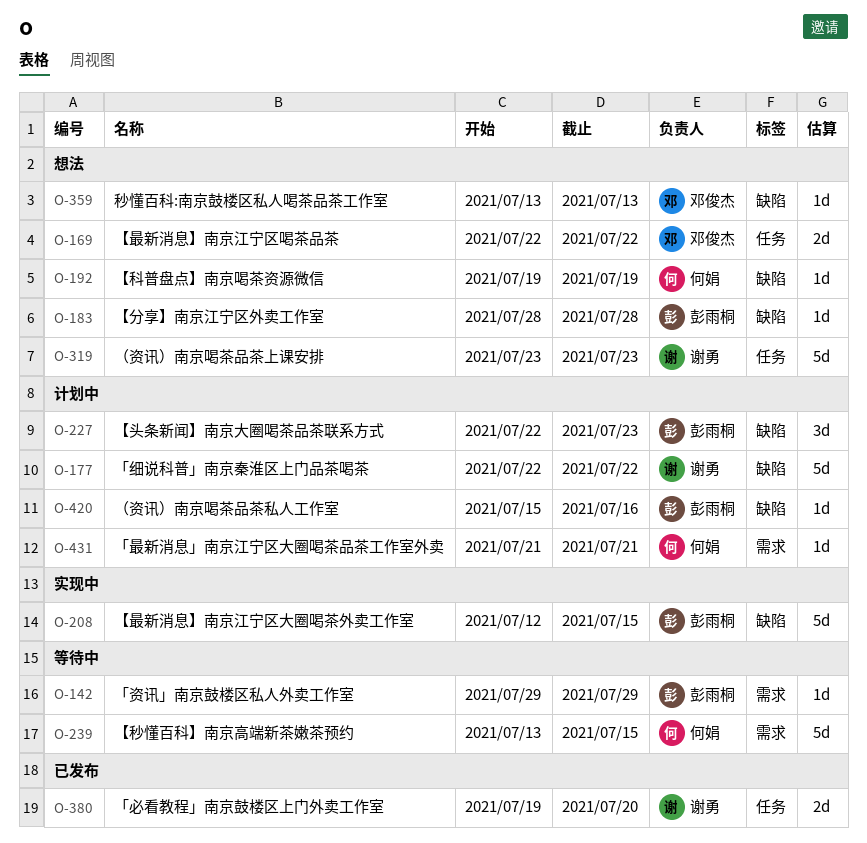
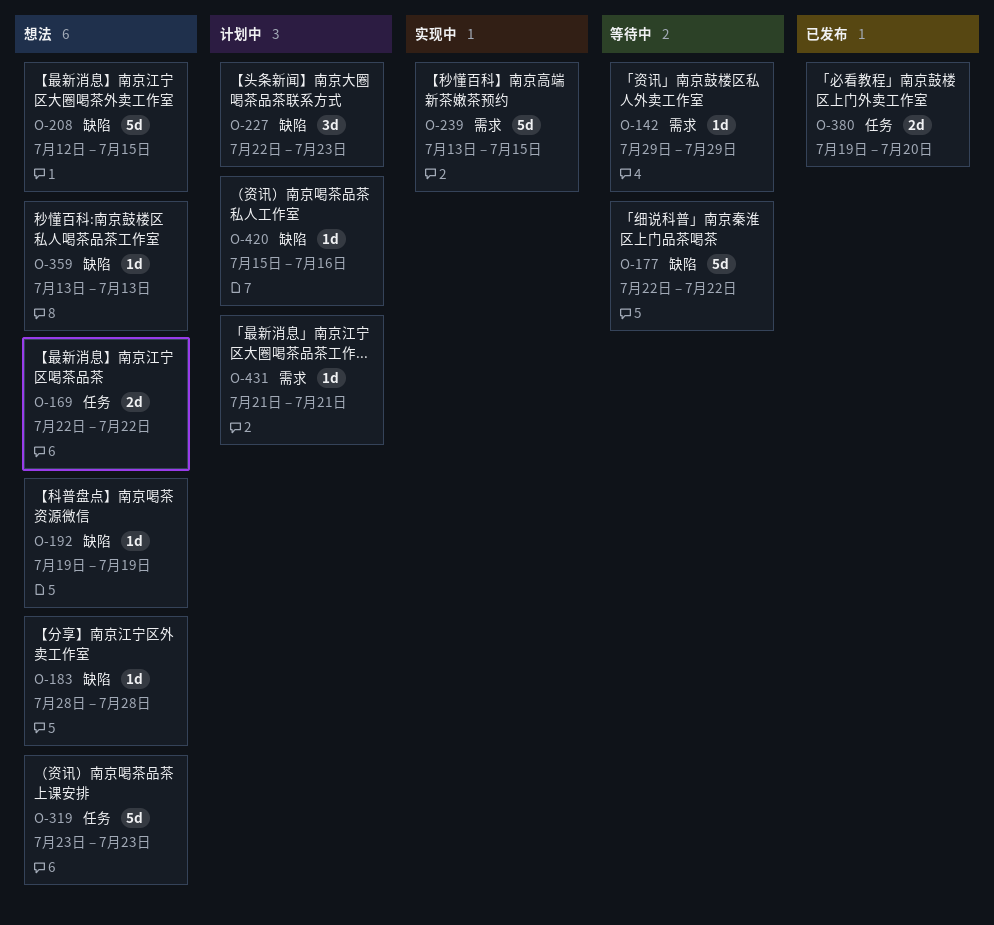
O-177, status: 计划中 -> 等待中
O-208, status: 实现中 -> 想法
O-239, status: 等待中 -> 实现中

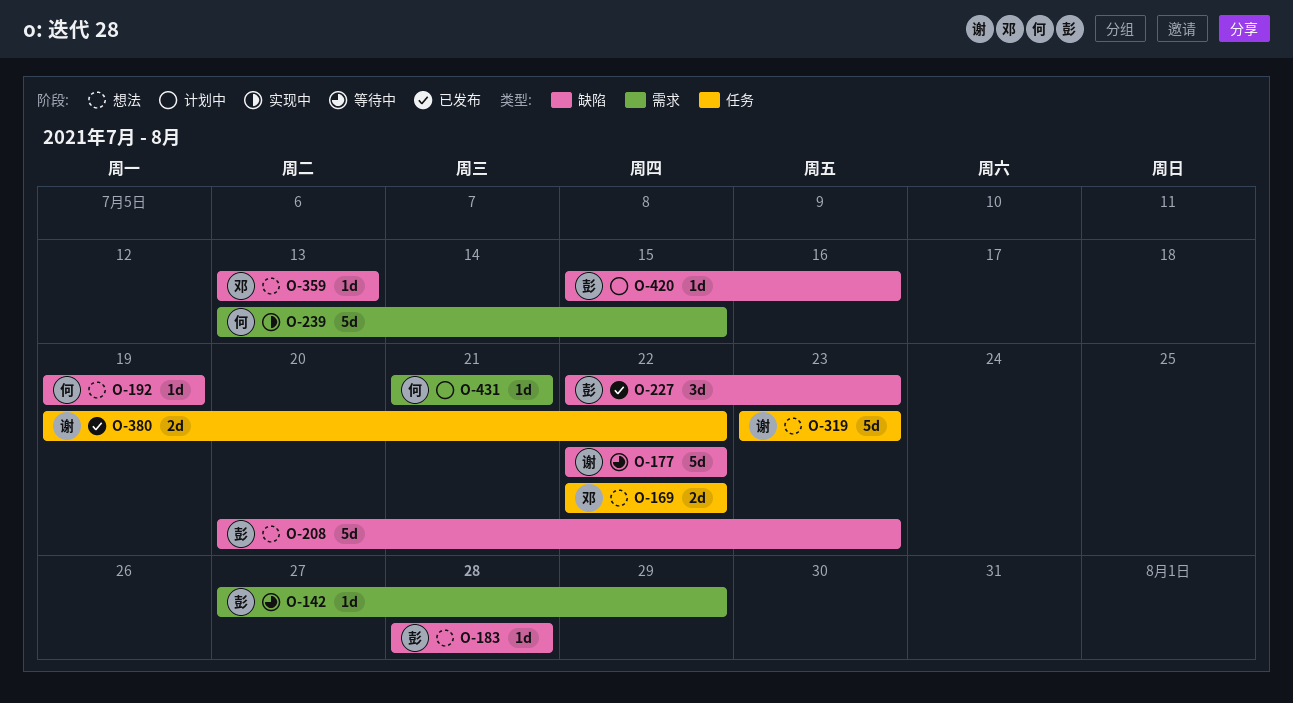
O-142, start: Jul 29 -> Jul 27
O-208, start: Jul 12 -> Jul 20
O-208, due: Jul 15 -> Jul 23
O-227, status: 计划中 -> 已发布
O-380, due: Jul 20 -> Jul 22

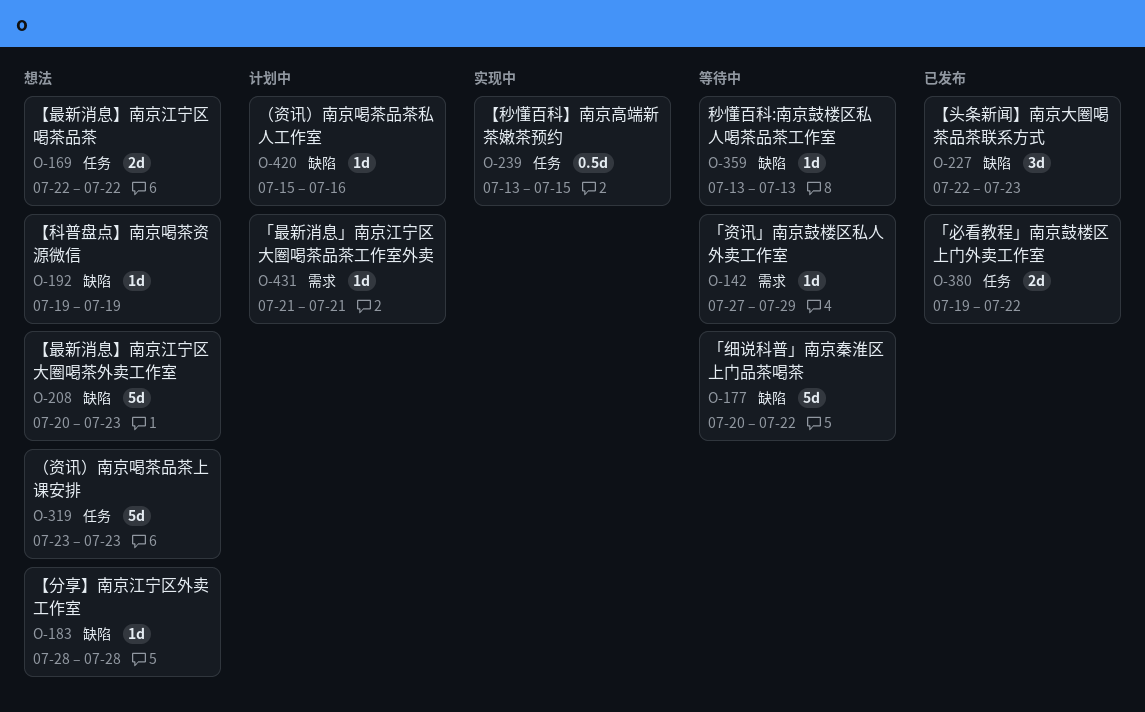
O-177, start: Jul 22 -> Jul 20
O-239, label: 需求 -> 任务
O-239, estimate: 5d -> 0.5d
O-359, status: 想法 -> 等待中

